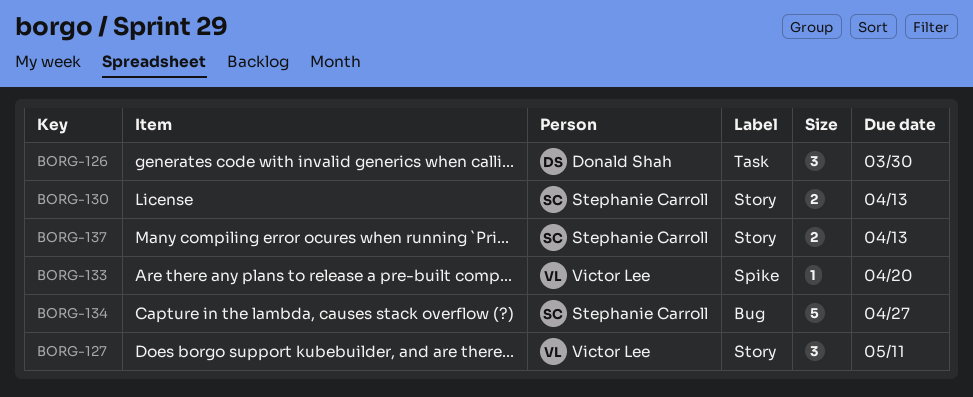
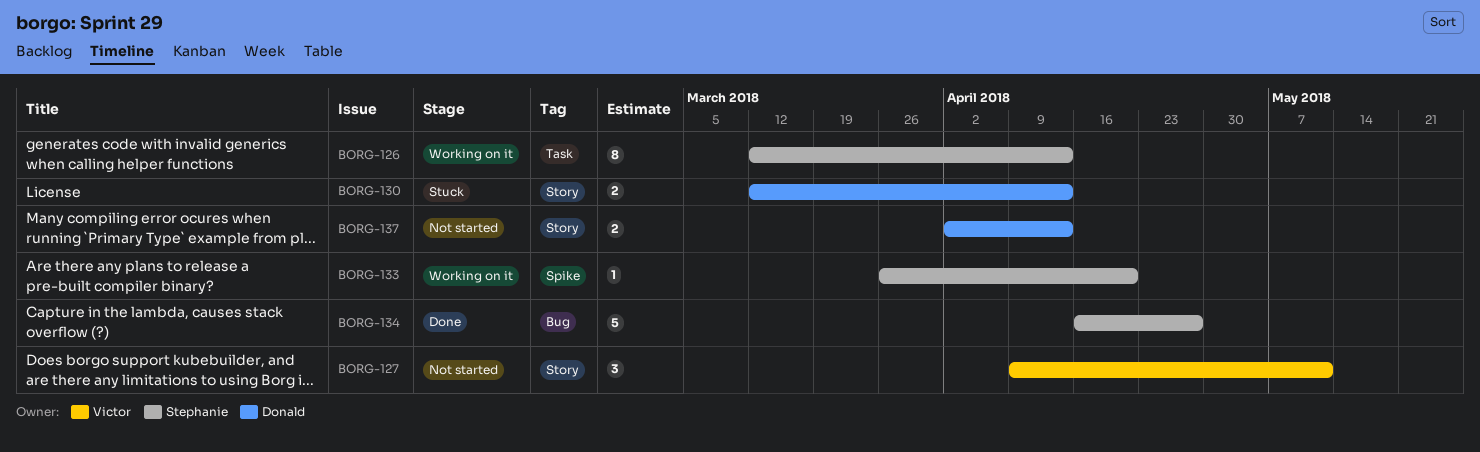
BORG-126, owner: Donald Shah -> Stephanie Carroll
BORG-126, estimate: 3 -> 8
BORG-126, due: Mar 30 -> Apr 13
BORG-130, owner: Stephanie Carroll -> Donald Shah
BORG-133, owner: Victor Lee -> Stephanie Carroll
BORG-137, owner: Stephanie Carroll -> Donald Shah

